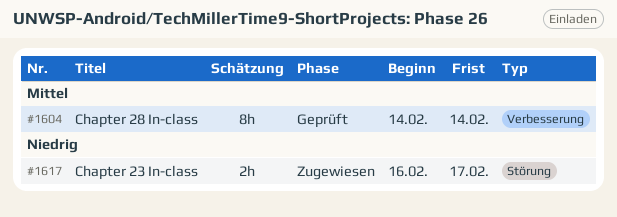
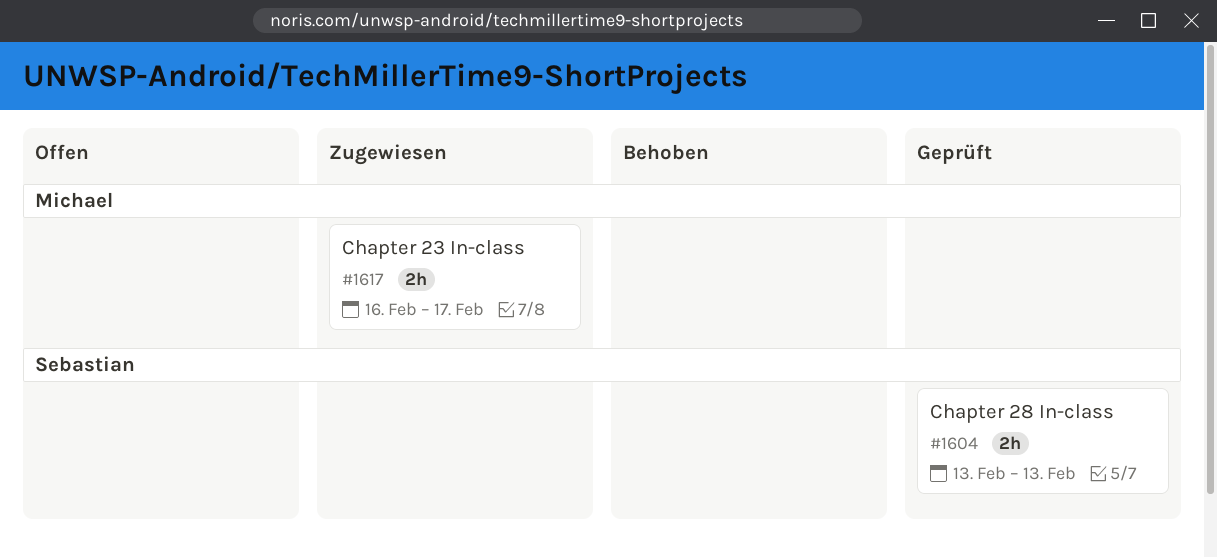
#1604, estimate: 8h -> 2h
#1604, start: Feb 14 -> Feb 13
#1604, due: Feb 14 -> Feb 13

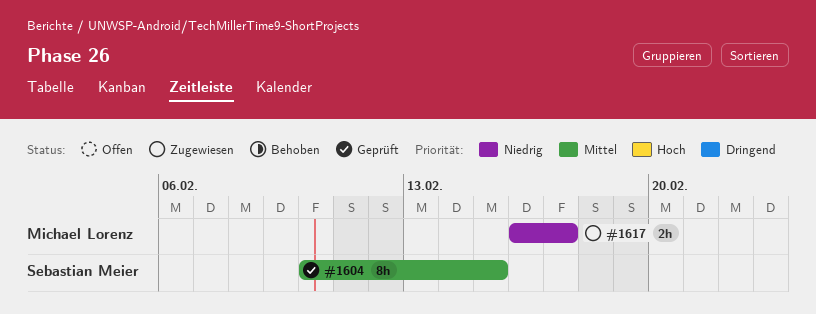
#1604, estimate: 2h -> 8h
#1604, start: Feb 13 -> Feb 10
#1604, due: Feb 13 -> Feb 15

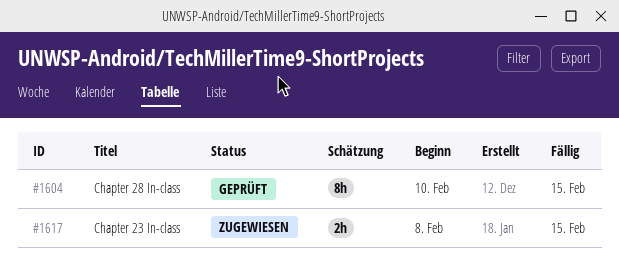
#1617, start: Feb 16 -> Feb 8
#1617, due: Feb 17 -> Feb 15

